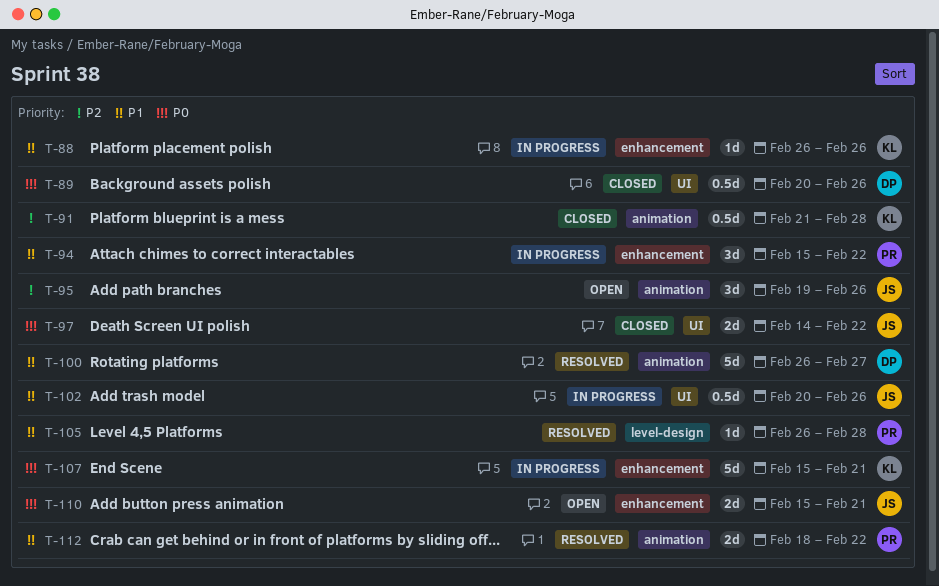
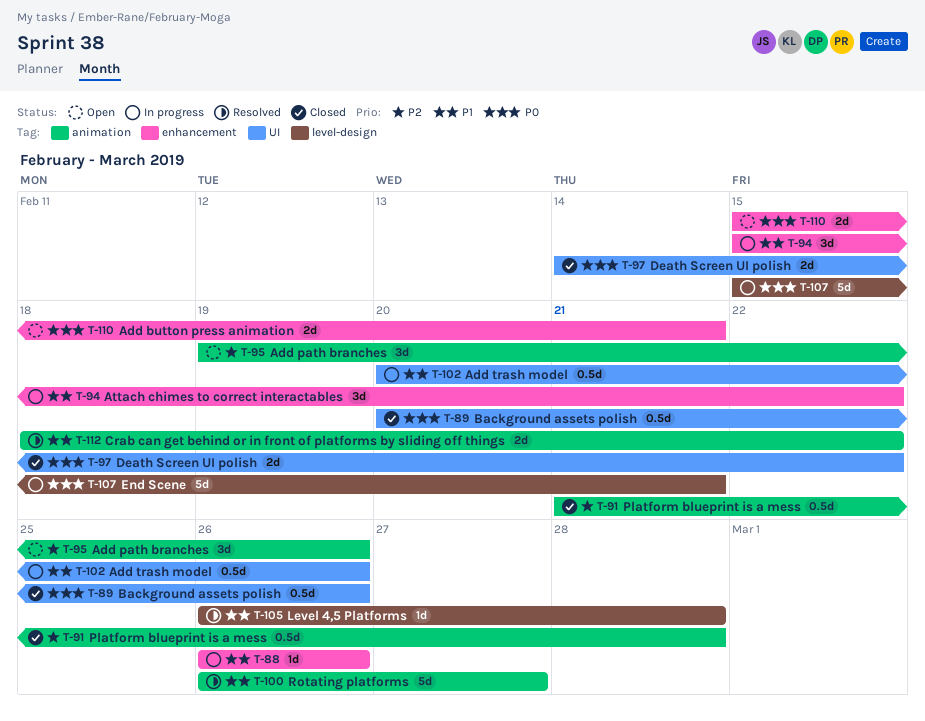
T-107, label: enhancement -> level-design

